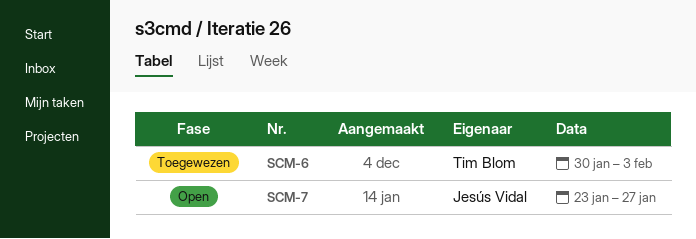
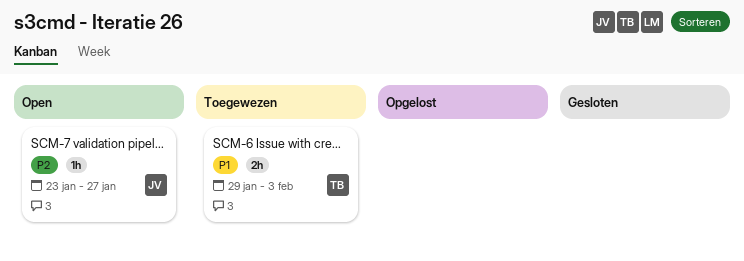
SCM-6, start: Jan 30 -> Jan 29

